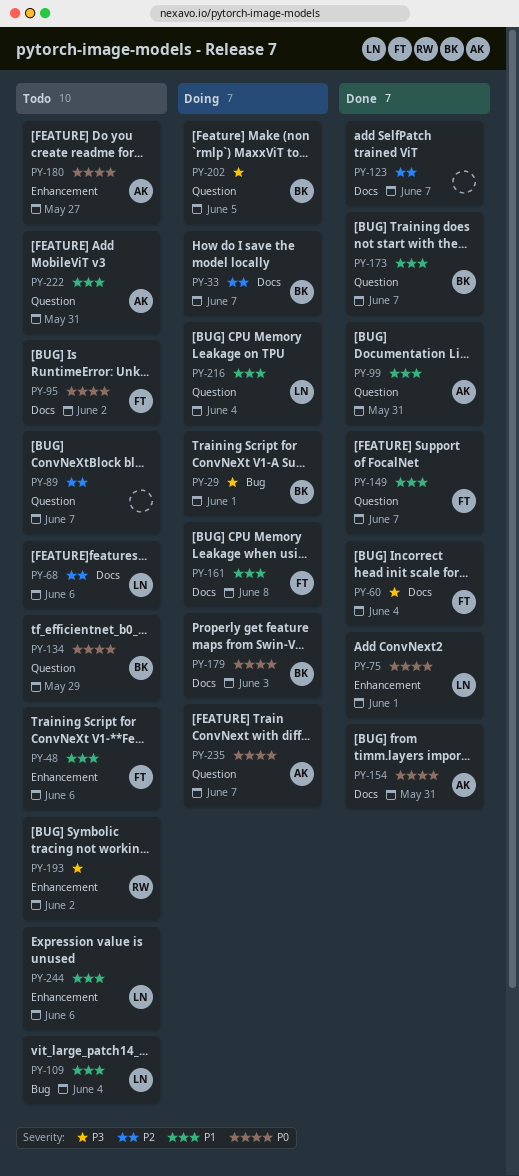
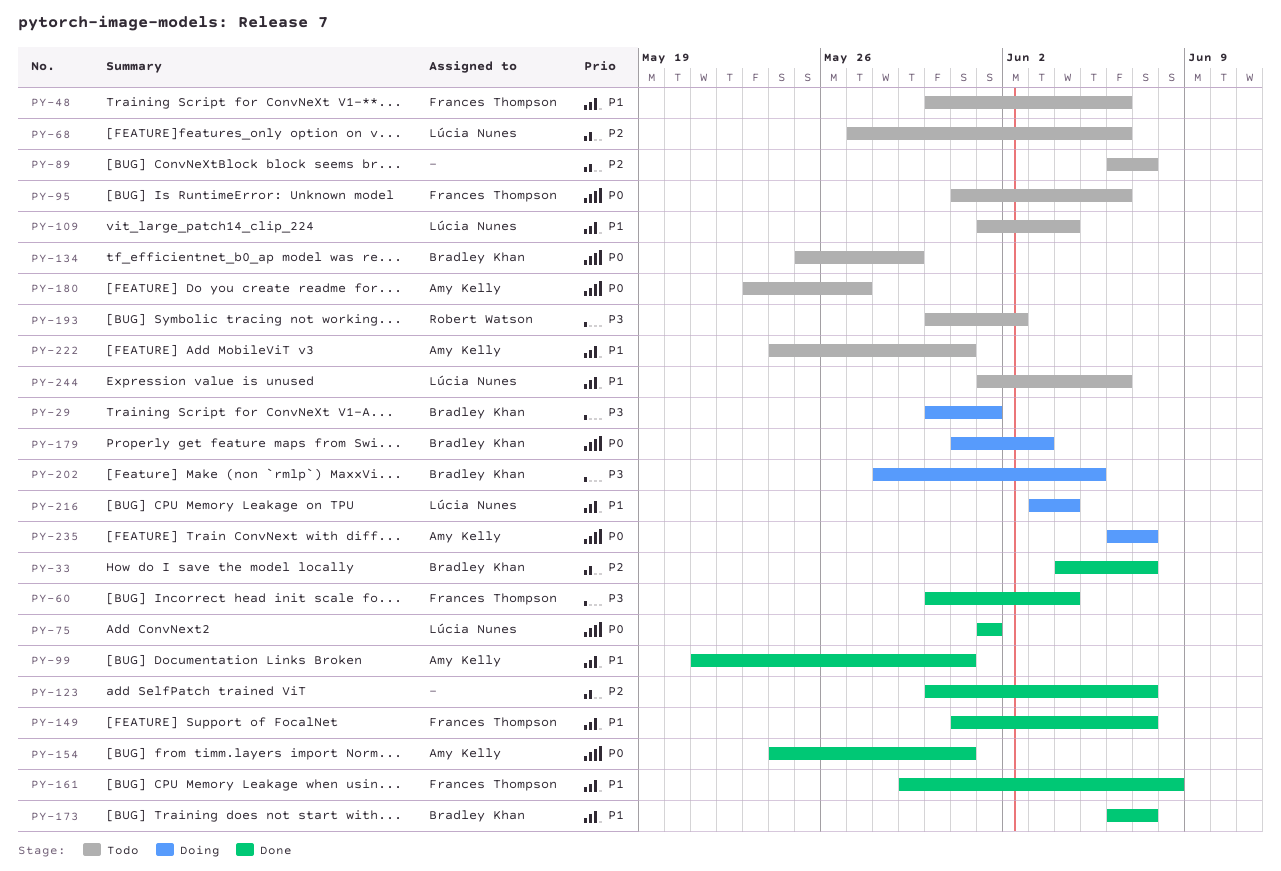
PY-33, status: Doing -> Done
PY-95, due: Jun 2 -> Jun 6
PY-161, status: Doing -> Done

